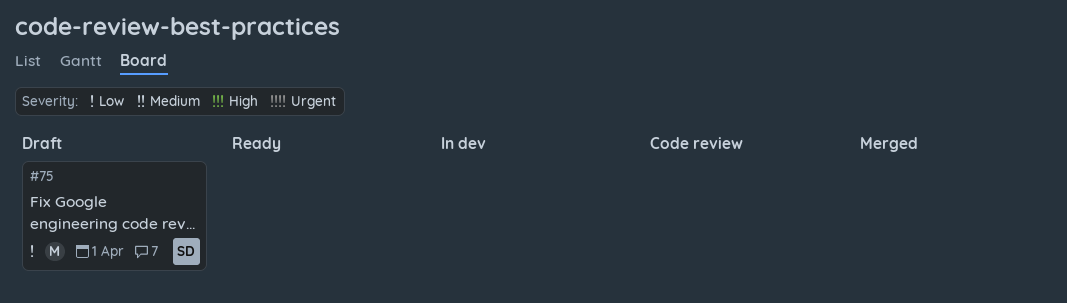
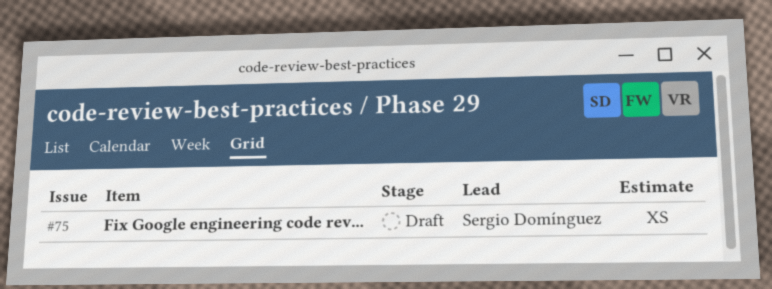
#75, estimate: M -> XS

